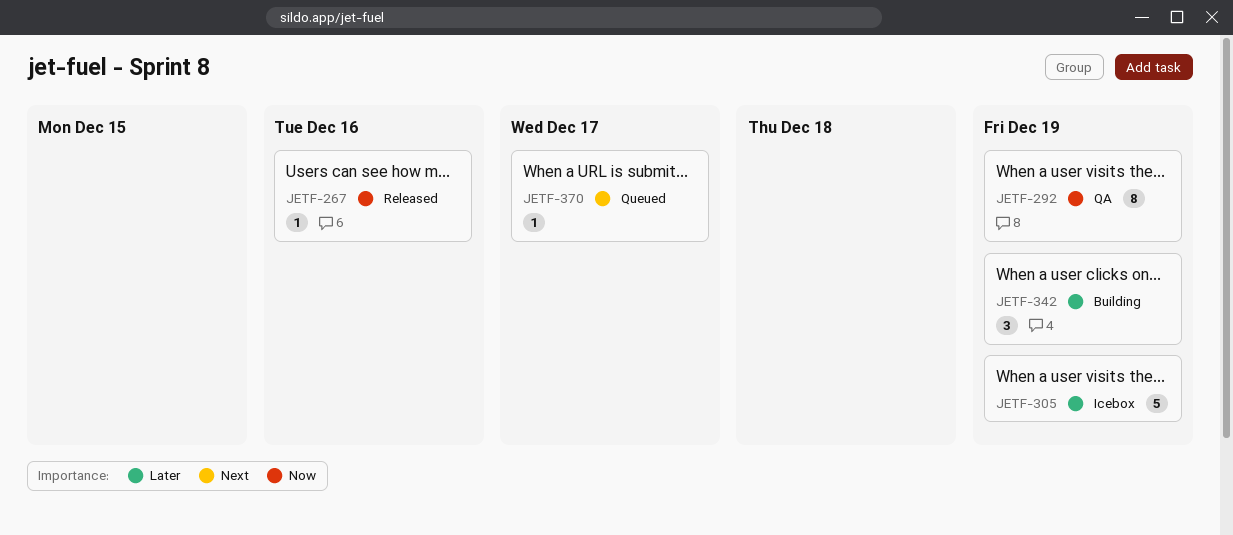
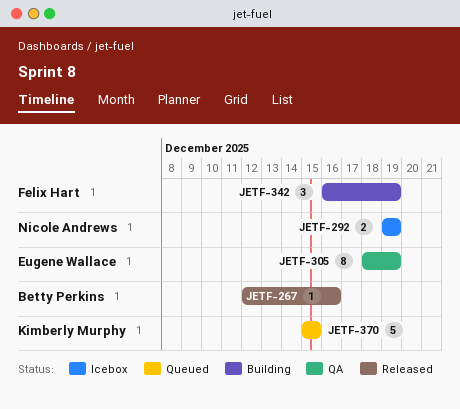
JETF-292, status: QA -> Icebox
JETF-292, estimate: 8 -> 2
JETF-305, status: Icebox -> QA
JETF-305, estimate: 5 -> 8
JETF-370, estimate: 1 -> 5
JETF-370, due: Dec 17 -> Dec 15

